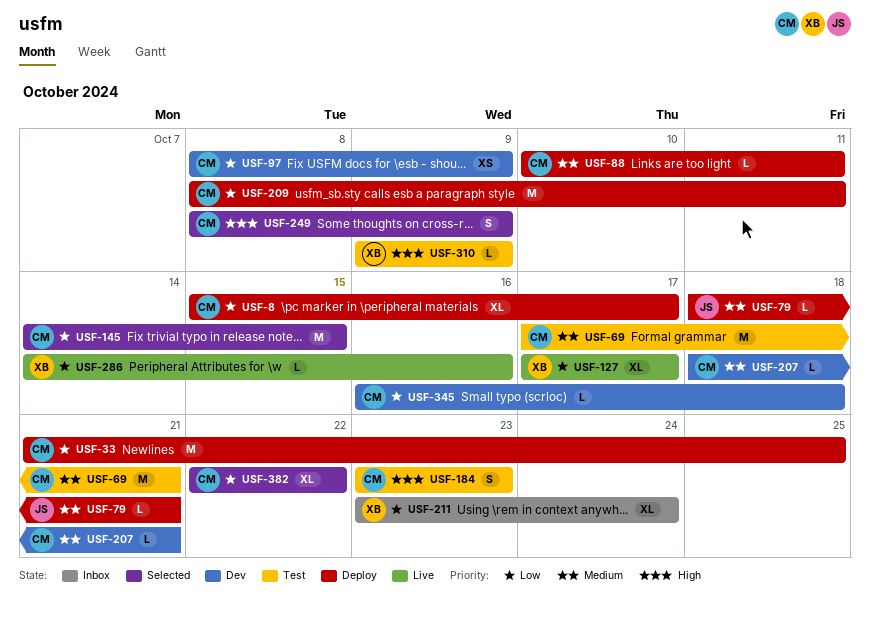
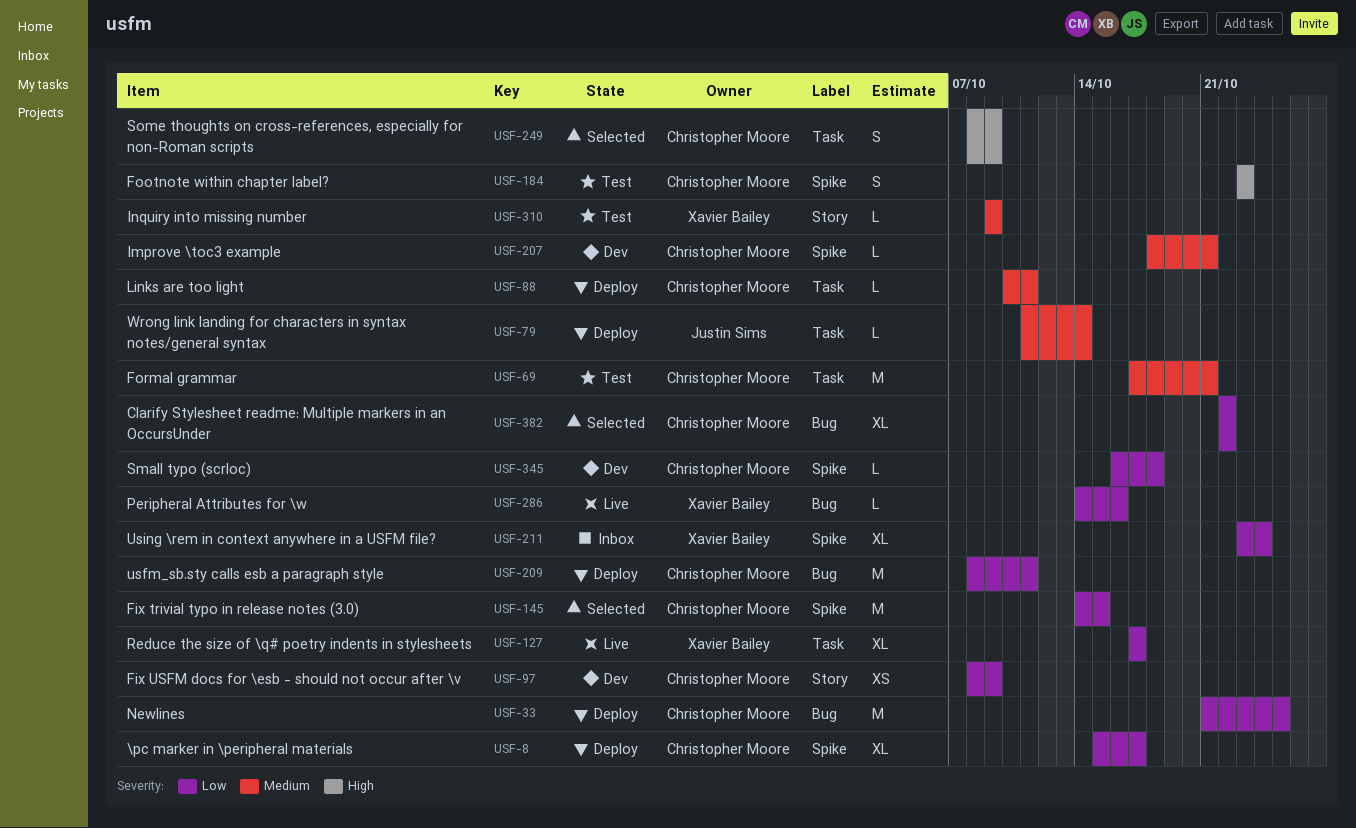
USF-79, start: Oct 18 -> Oct 11
USF-79, due: Oct 21 -> Oct 14
USF-310, priority: High -> Medium

